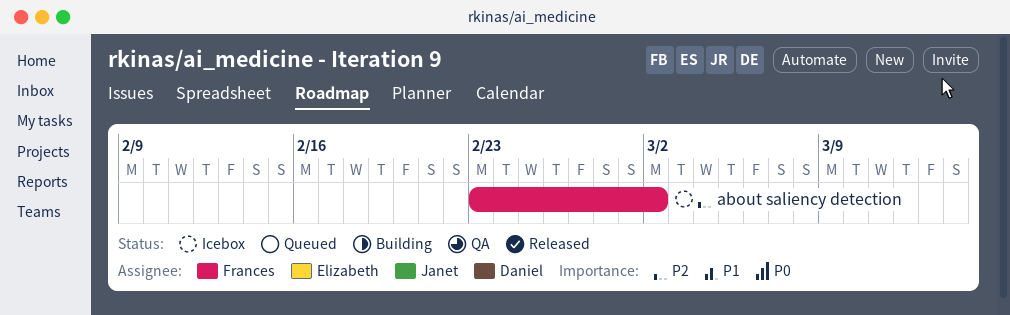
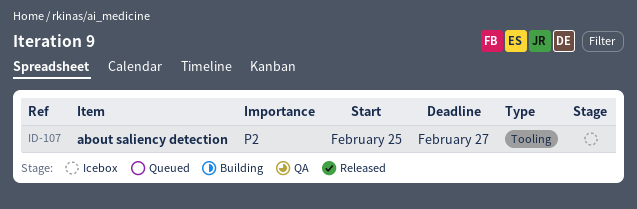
about saliency detection, start: Feb 23 -> Feb 25
about saliency detection, due: Mar 2 -> Feb 27

